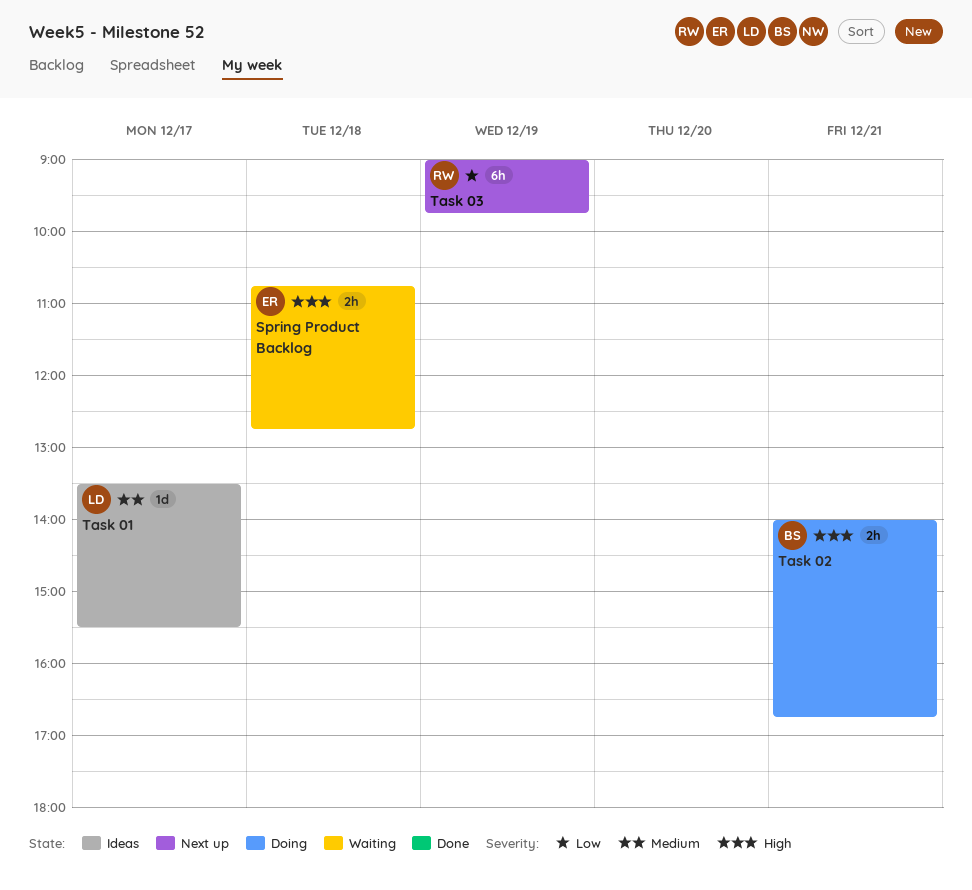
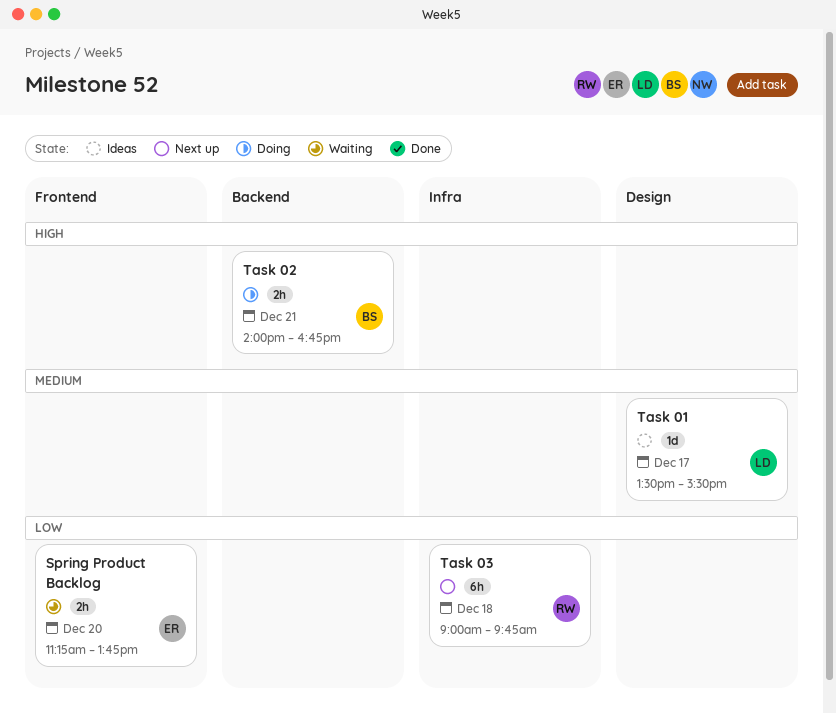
Spring Product Backlog, priority: High -> Low
Spring Product Backlog, day: Dec 18 -> Dec 20
Spring Product Backlog, begins: 10:45 -> 11:15
Spring Product Backlog, ends: 12:45 -> 13:45
Task 03, day: Dec 19 -> Dec 18

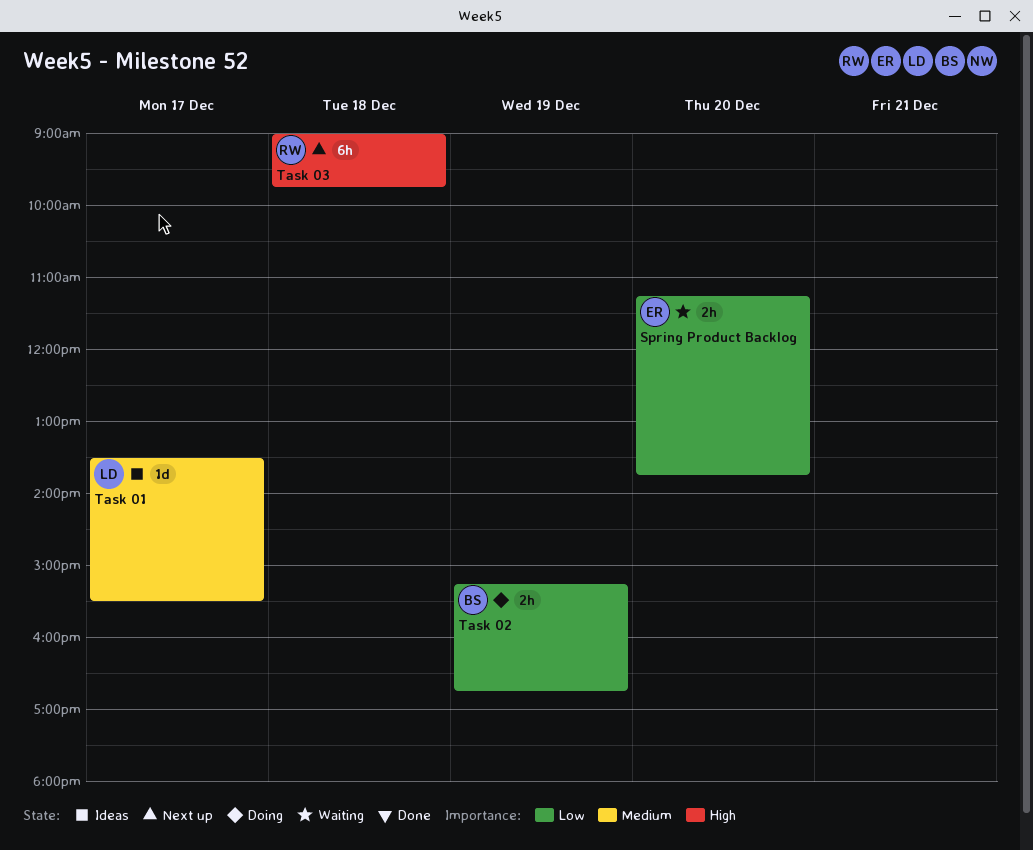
Task 02, priority: High -> Low
Task 02, day: Dec 21 -> Dec 19
Task 02, begins: 14:00 -> 15:15
Task 03, priority: Low -> High

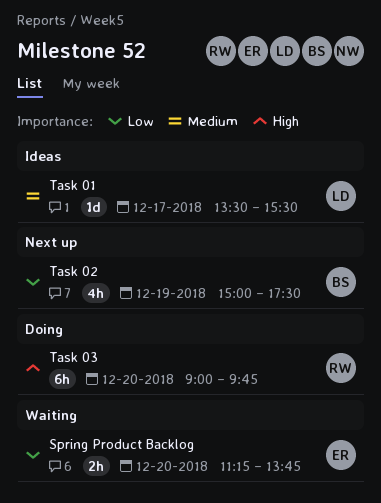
Task 02, status: Doing -> Next up
Task 02, estimate: 2h -> 4h
Task 02, begins: 15:15 -> 15:00
Task 02, ends: 16:45 -> 17:30
Task 03, status: Next up -> Doing
Task 03, day: Dec 18 -> Dec 20

